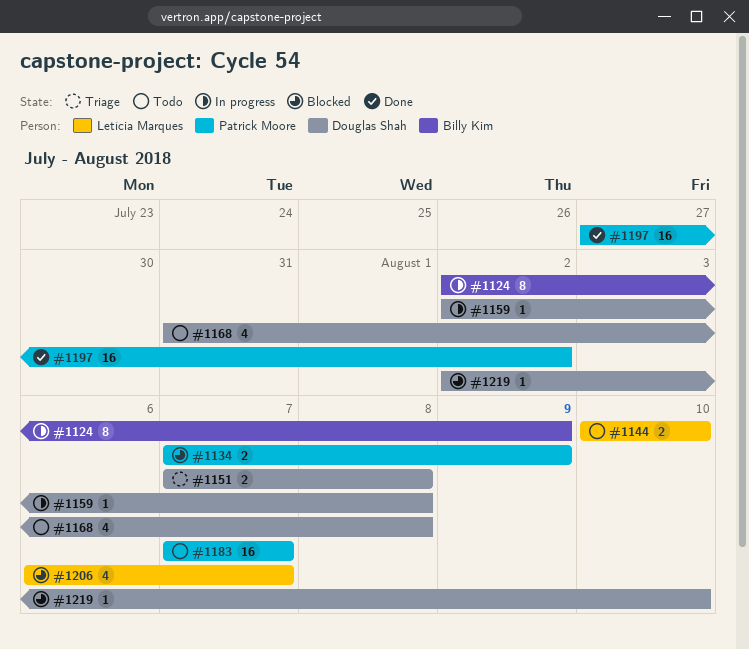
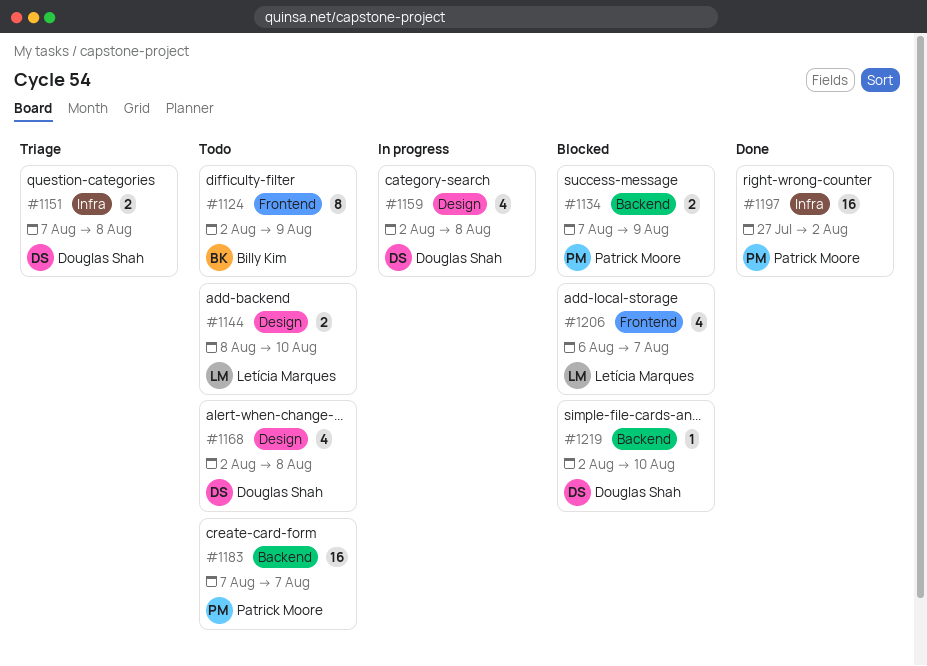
#1124, status: In progress -> Todo
#1144, start: Aug 10 -> Aug 8
#1159, estimate: 1 -> 4
#1168, start: Jul 31 -> Aug 2

